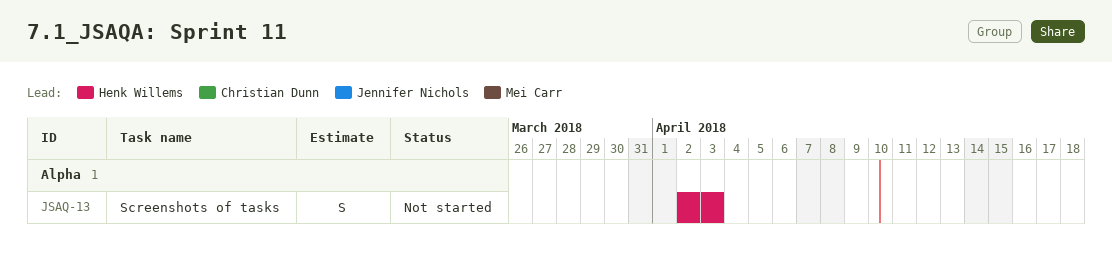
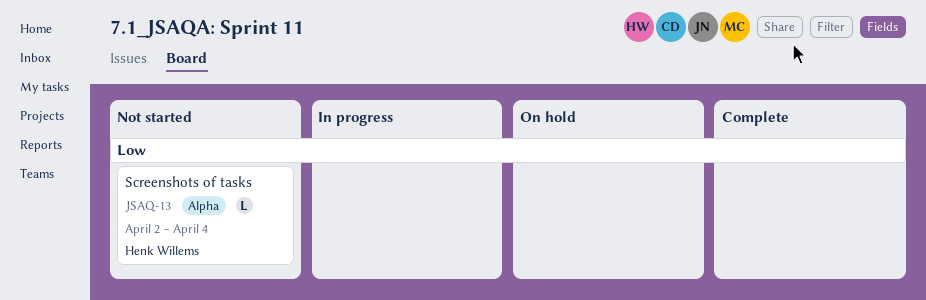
JSAQ-13, estimate: S -> L
JSAQ-13, due: Apr 3 -> Apr 4

